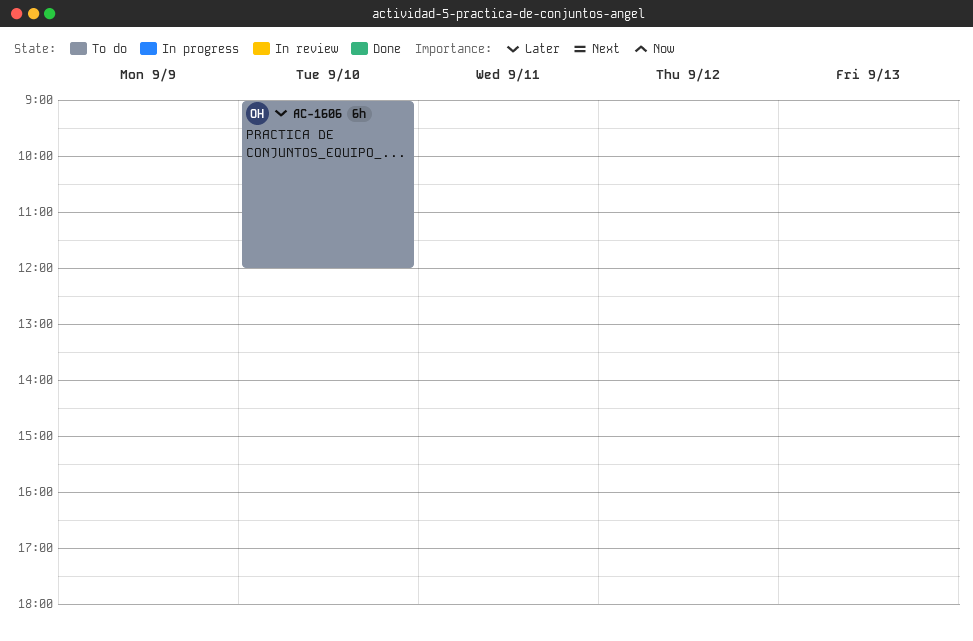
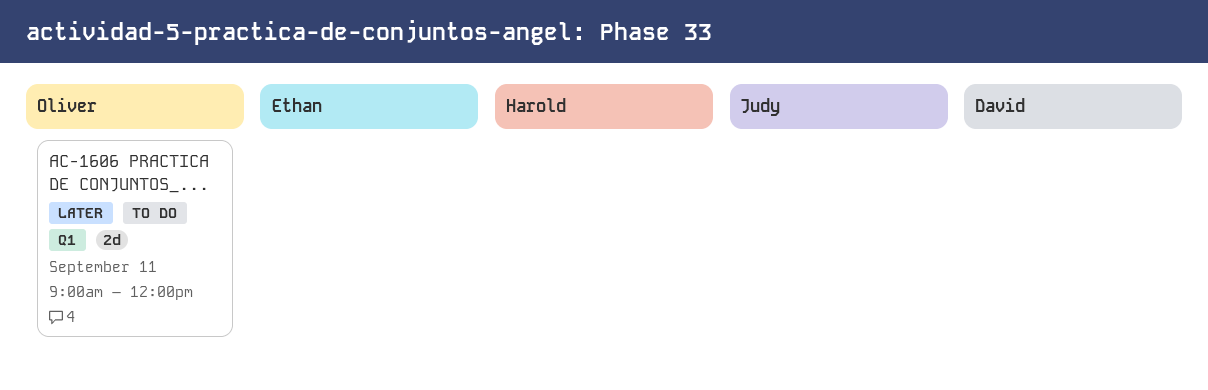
AC-1606, estimate: 6h -> 2d
AC-1606, day: Sep 10 -> Sep 11

